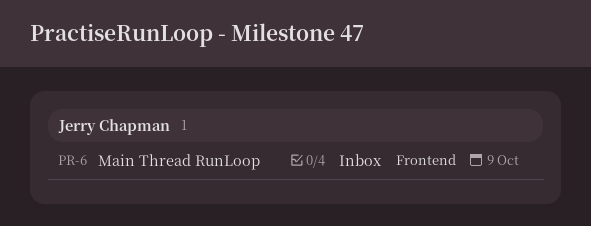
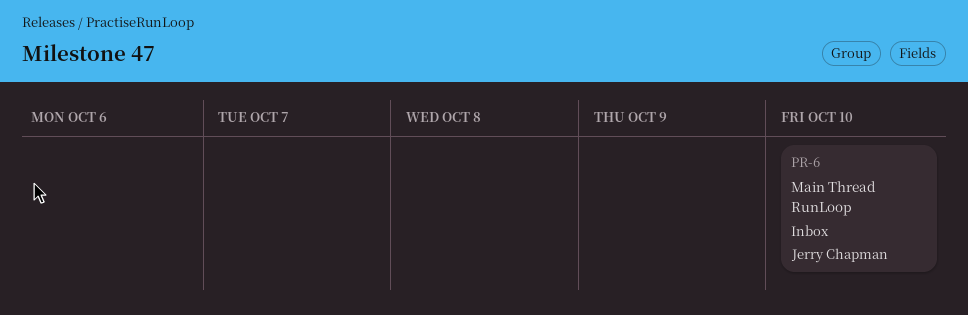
PR-6, due: Oct 9 -> Oct 10

